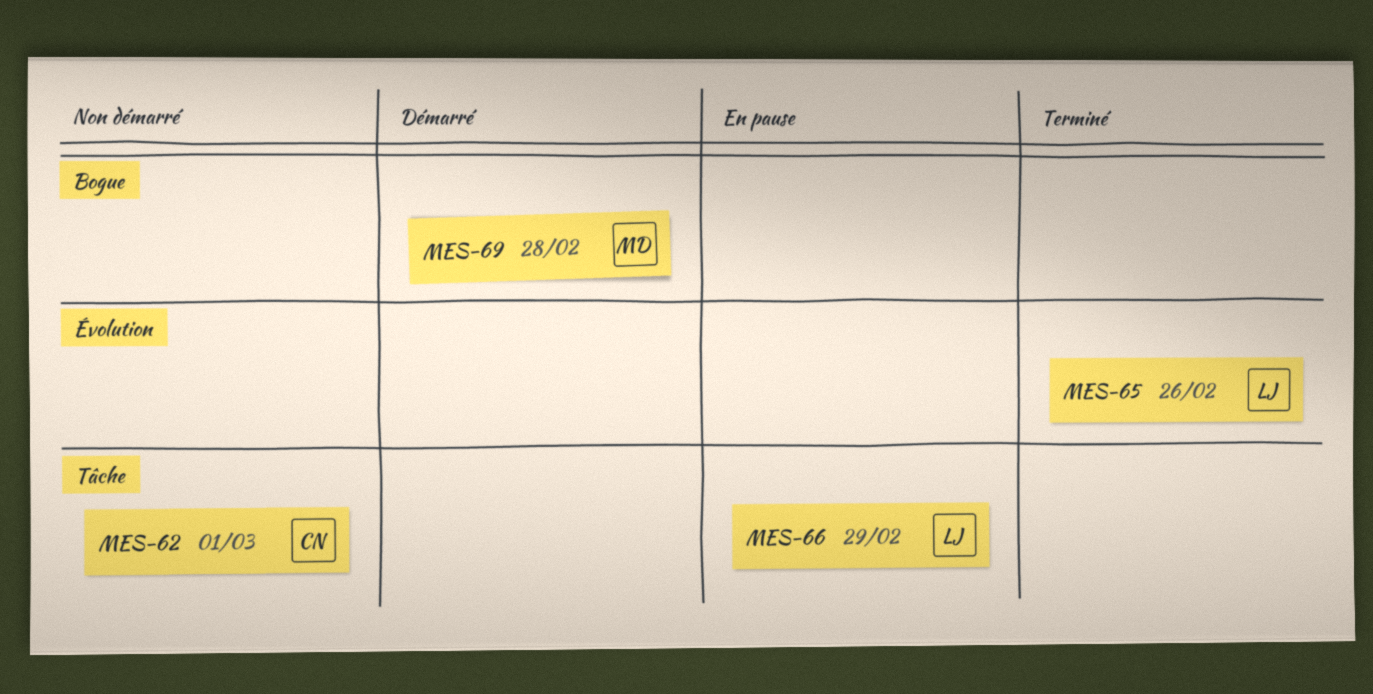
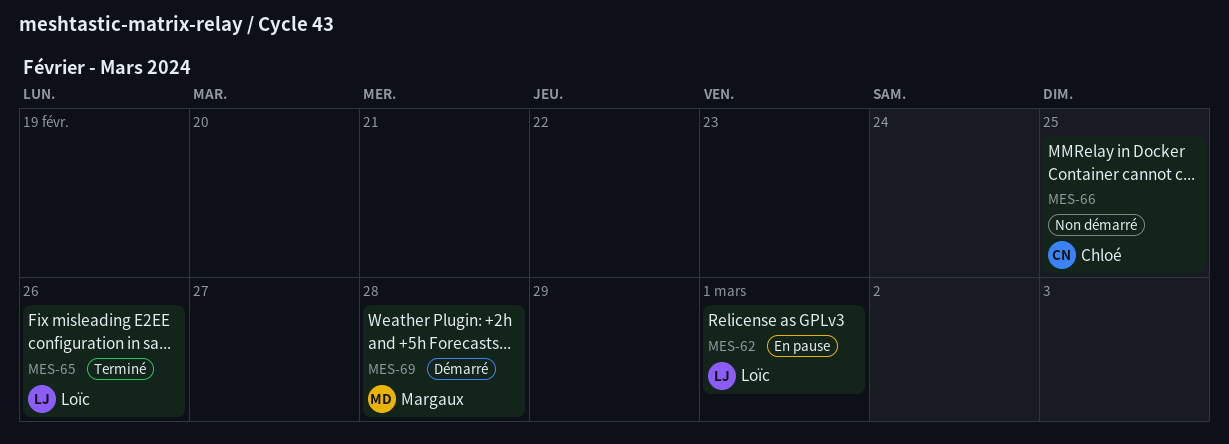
MES-62, status: Non démarré -> En pause
MES-62, owner: Chloé -> Loïc
MES-66, status: En pause -> Non démarré
MES-66, owner: Loïc -> Chloé
MES-66, due: Feb 29 -> Feb 25

